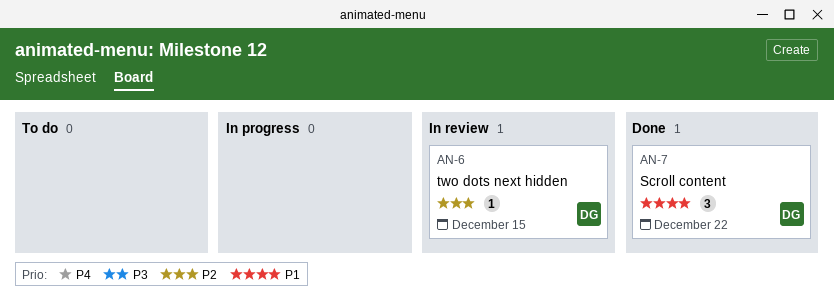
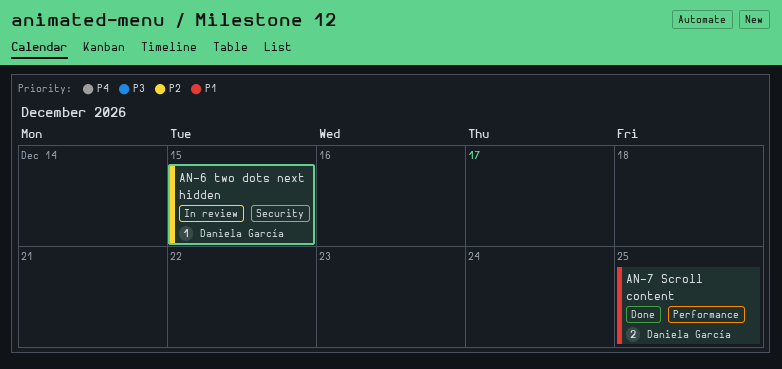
AN-7, estimate: 3 -> 2
AN-7, due: Dec 22 -> Dec 25

